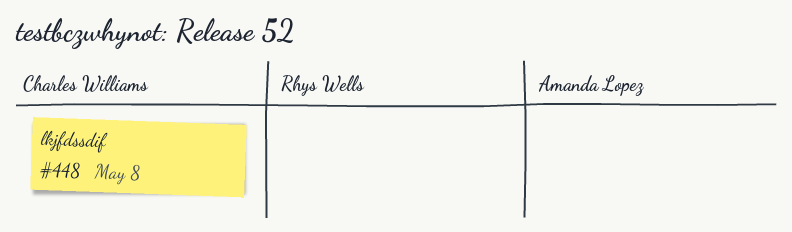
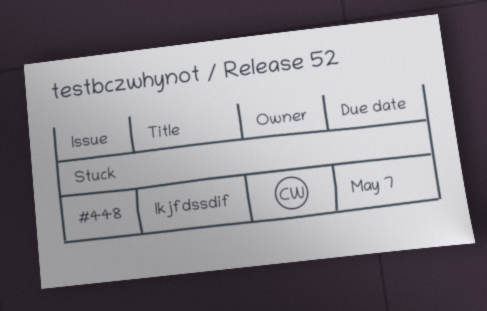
#448, due: May 8 -> May 7

